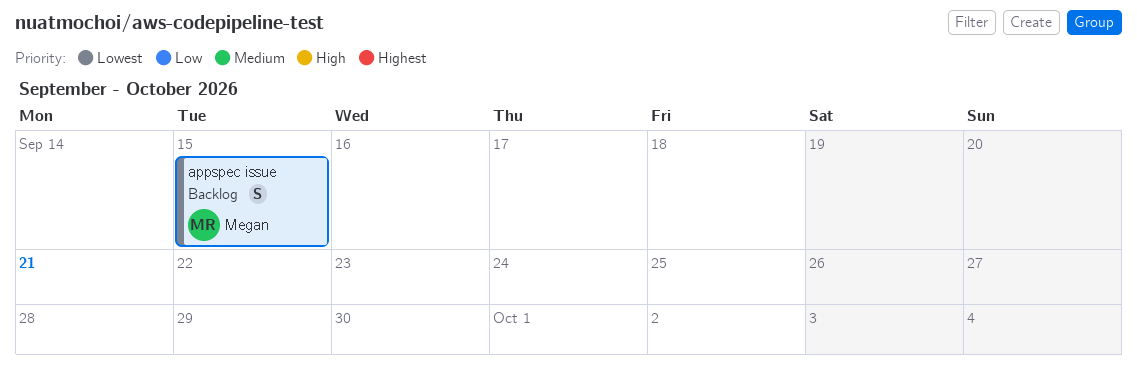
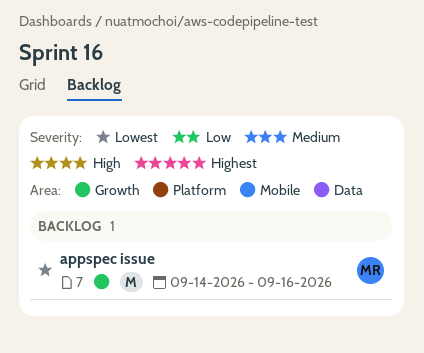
appspec issue, estimate: S -> M
appspec issue, due: Sep 15 -> Sep 16

